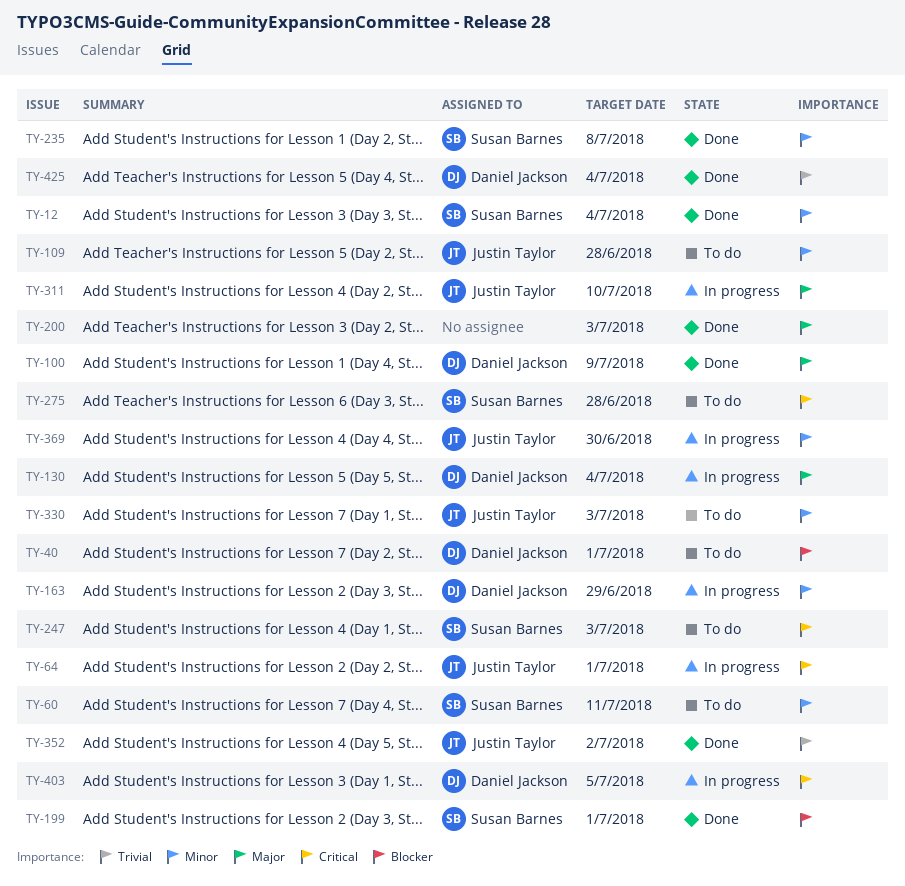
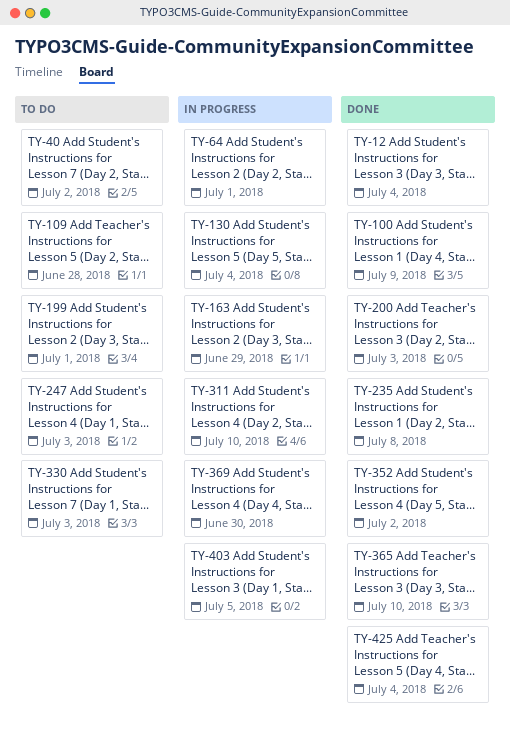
TY-40, due: Jul 1 -> Jul 2
TY-60: present -> none
TY-199, status: Done -> To do
TY-275: present -> none
TY-365: none -> present

